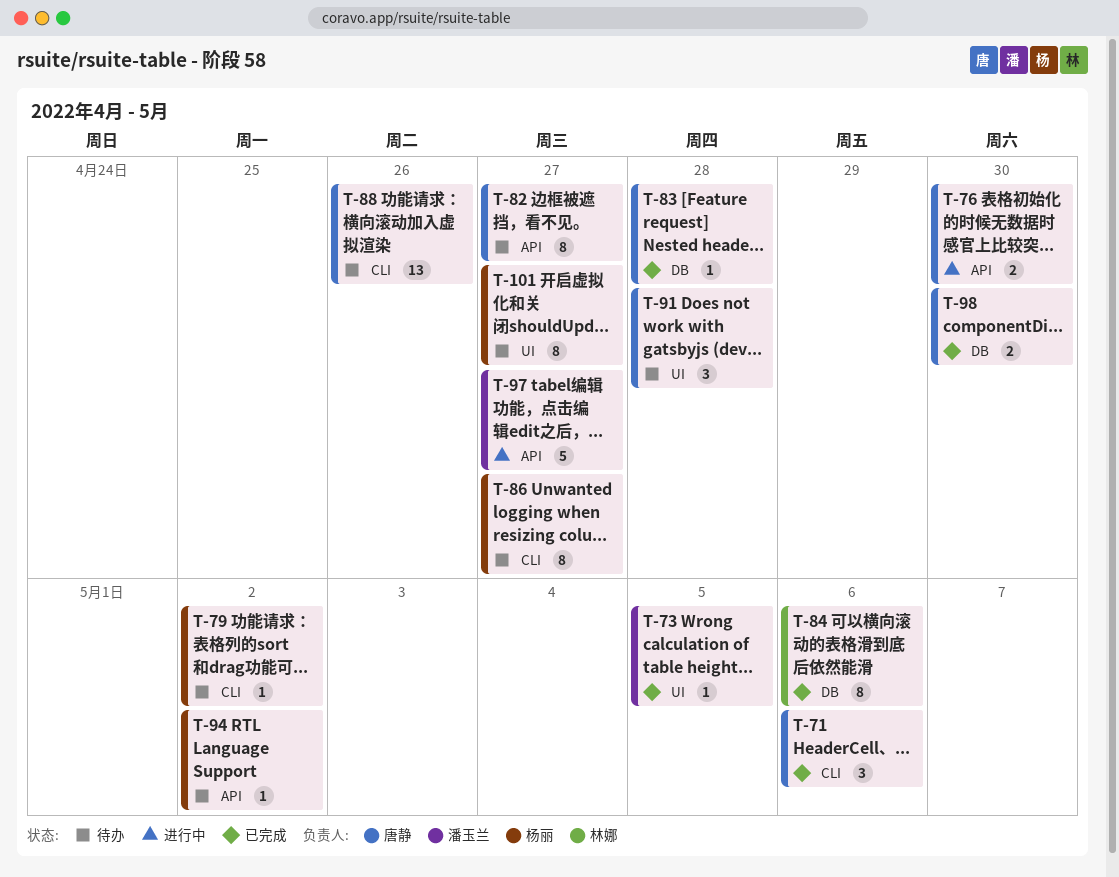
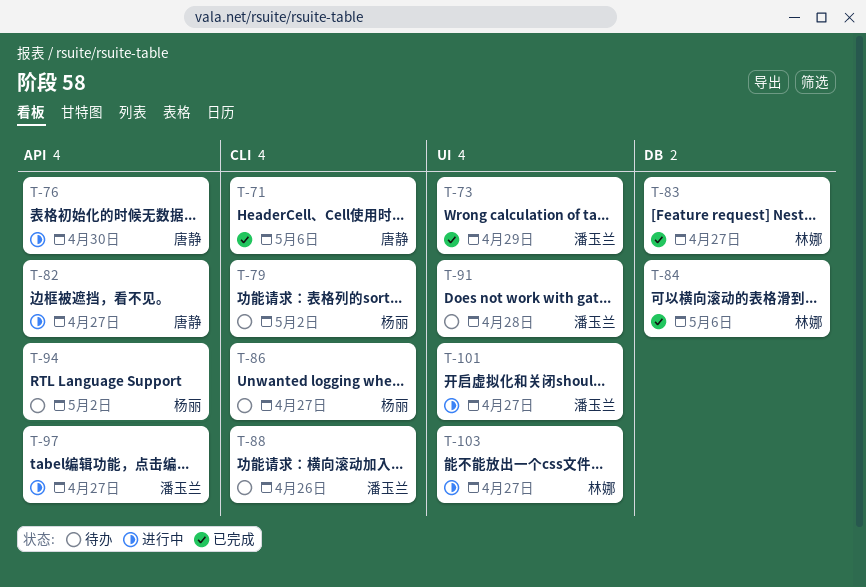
T-73, due: May 5 -> Apr 29
T-82, status: 待办 -> 进行中
T-83, owner: 唐静 -> 林娜
T-83, due: Apr 28 -> Apr 27
T-88, owner: 唐静 -> 潘玉兰
T-91, owner: 唐静 -> 潘玉兰
T-98: present -> none
T-101, status: 待办 -> 进行中
T-101, owner: 杨丽 -> 潘玉兰
T-103: none -> present

